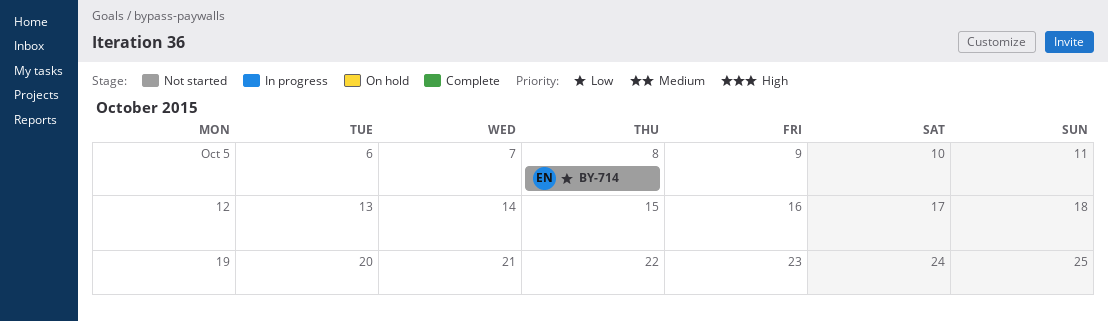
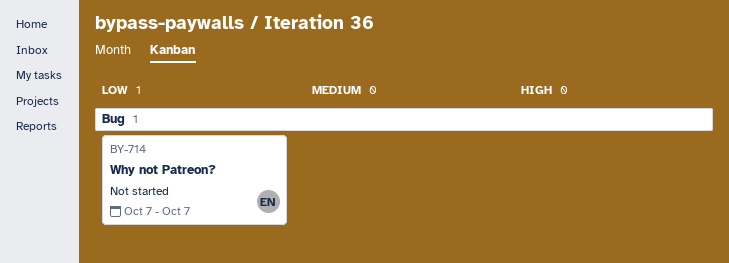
BY-714, start: Oct 8 -> Oct 7
BY-714, due: Oct 8 -> Oct 7

